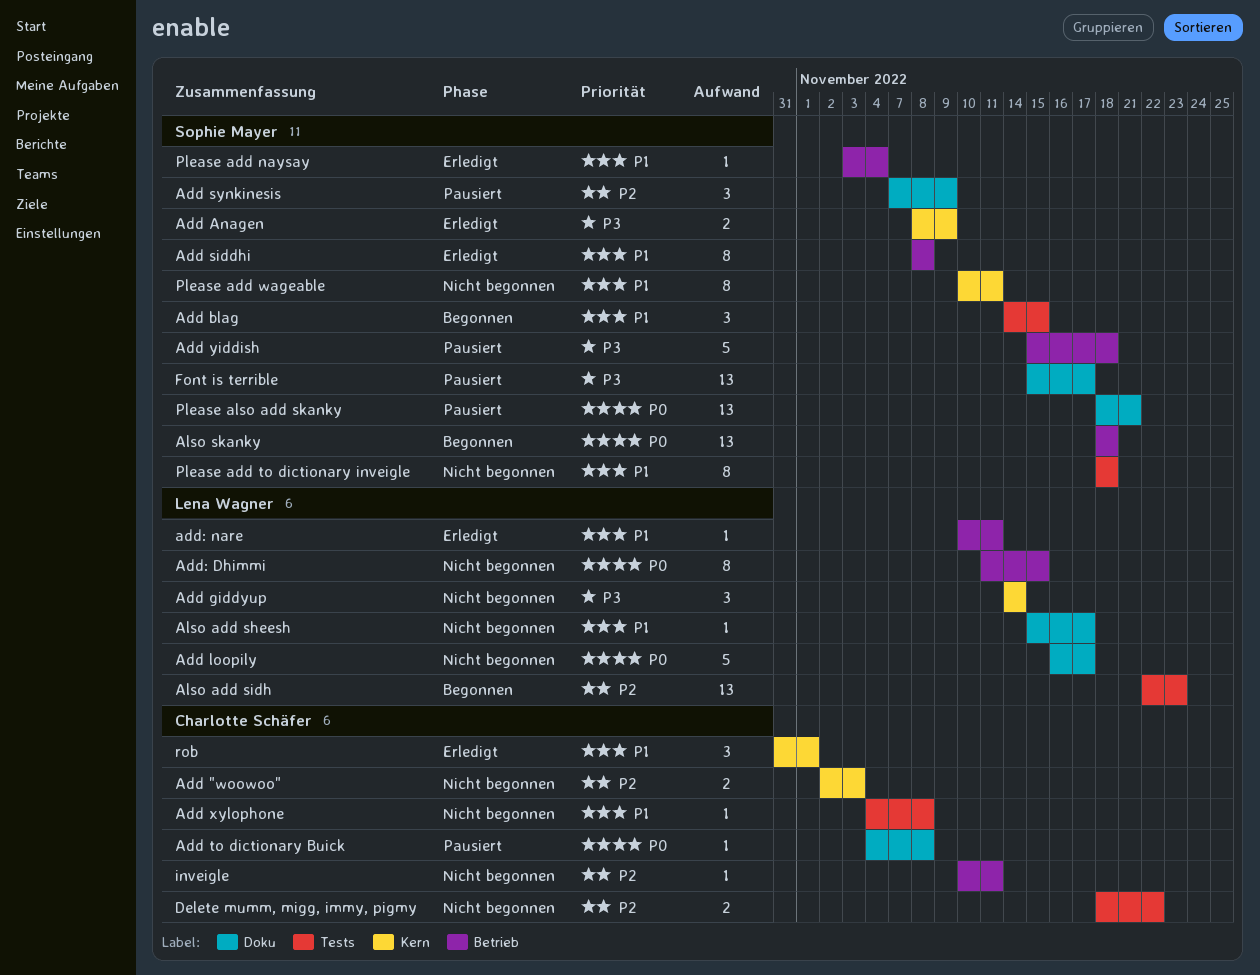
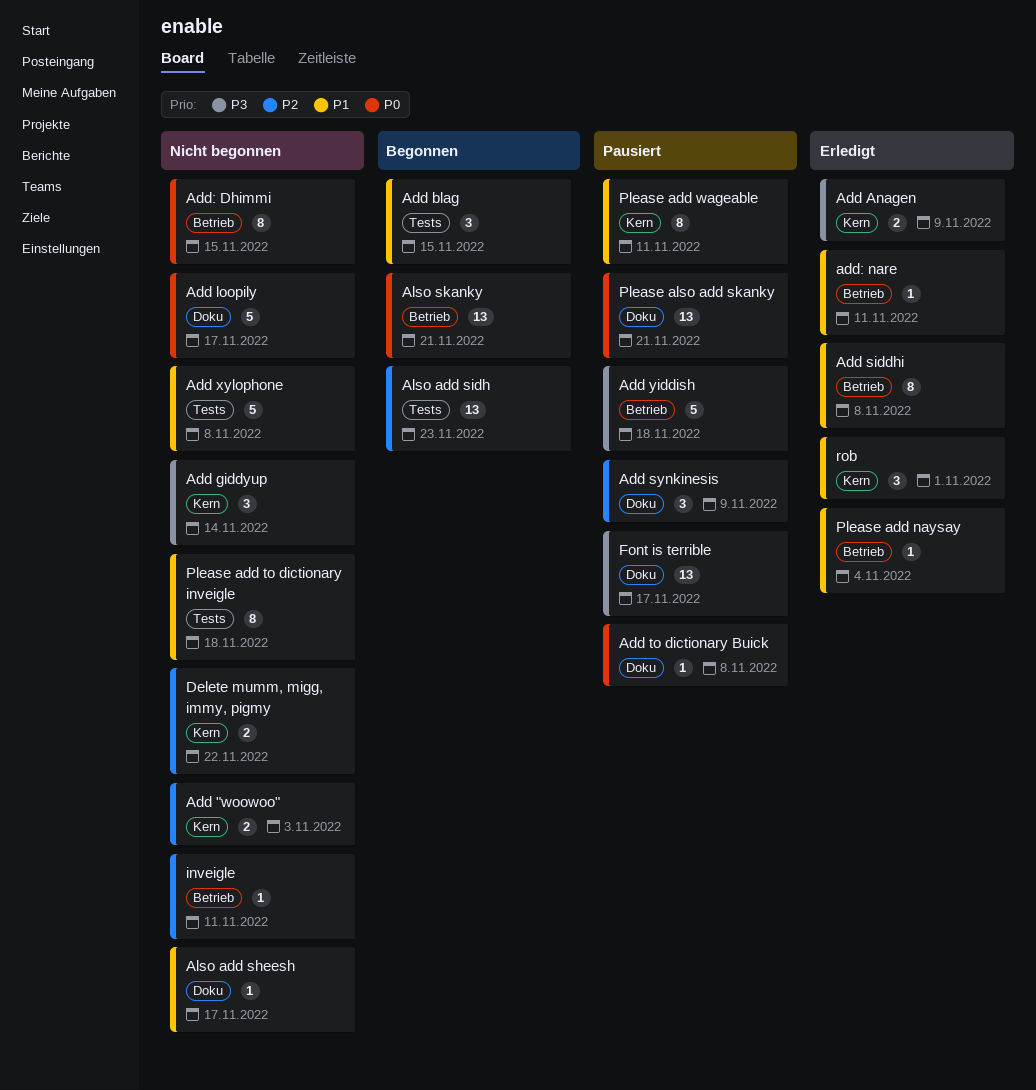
Add xylophone, estimate: 1 -> 5
Also skanky, due: Nov 18 -> Nov 21
Delete mumm, migg, immy, pigmy, label: Tests -> Kern
Please add wageable, status: Nicht begonnen -> Pausiert

